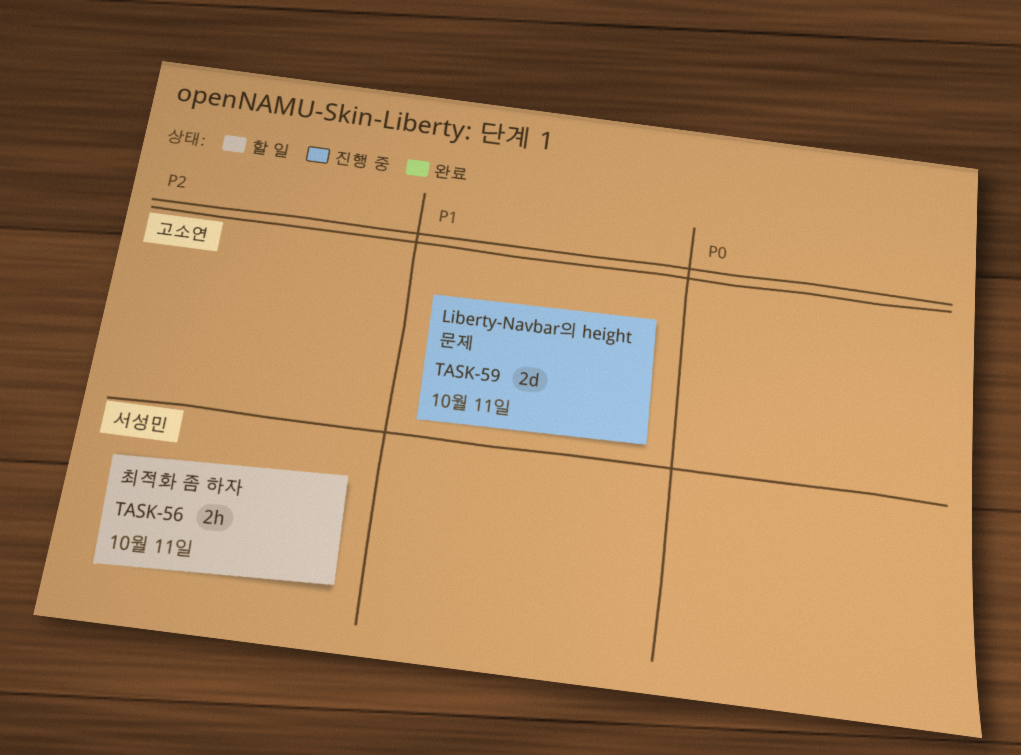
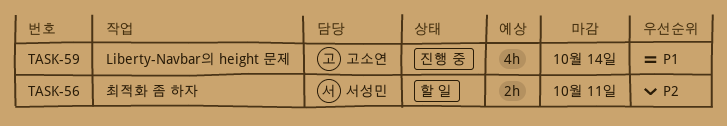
TASK-59, estimate: 2d -> 4h
TASK-59, due: Oct 11 -> Oct 14

